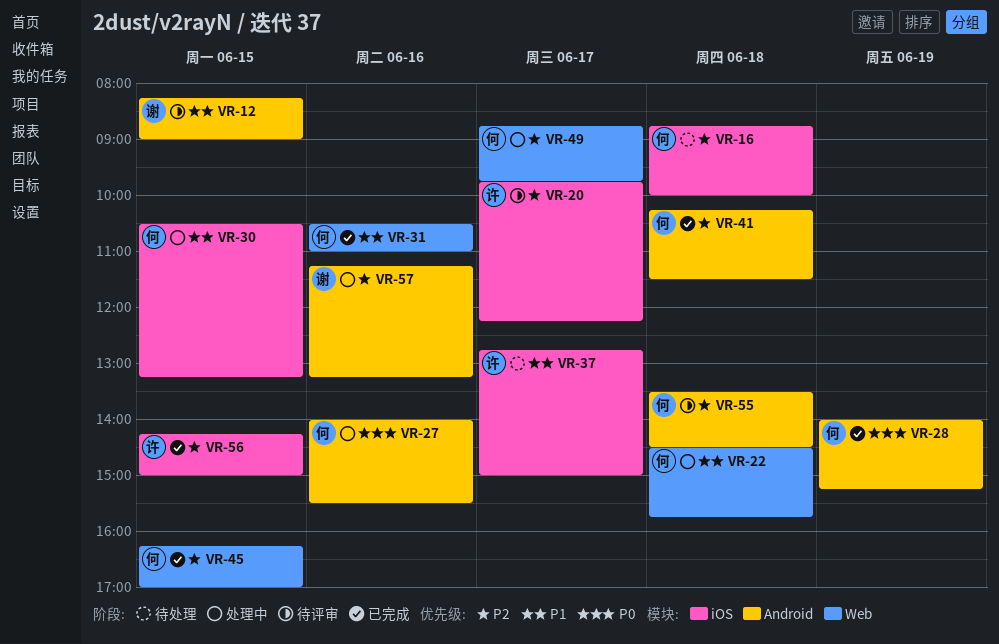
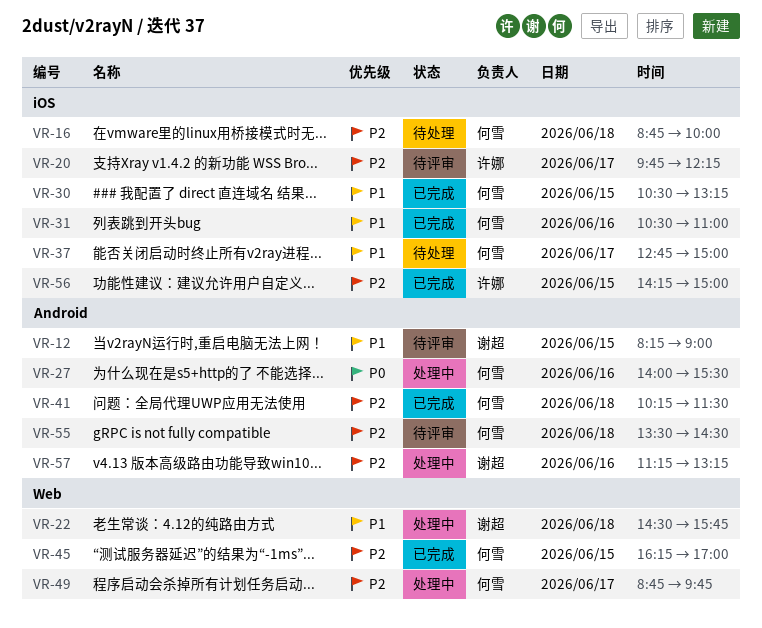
VR-22, owner: 何雪 -> 谢超
VR-28: present -> none
VR-30, status: 处理中 -> 已完成
VR-31, label: Web -> iOS
VR-37, owner: 许娜 -> 何雪

